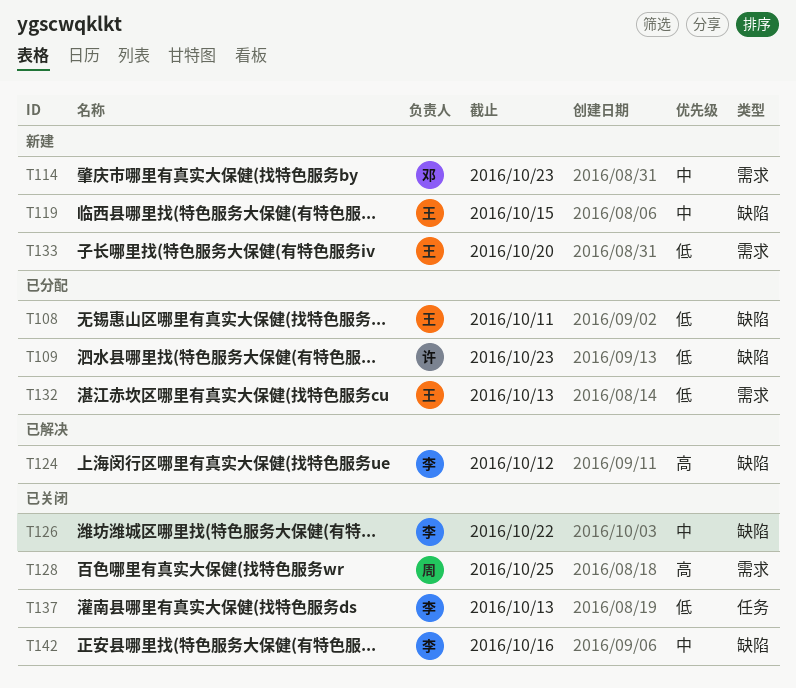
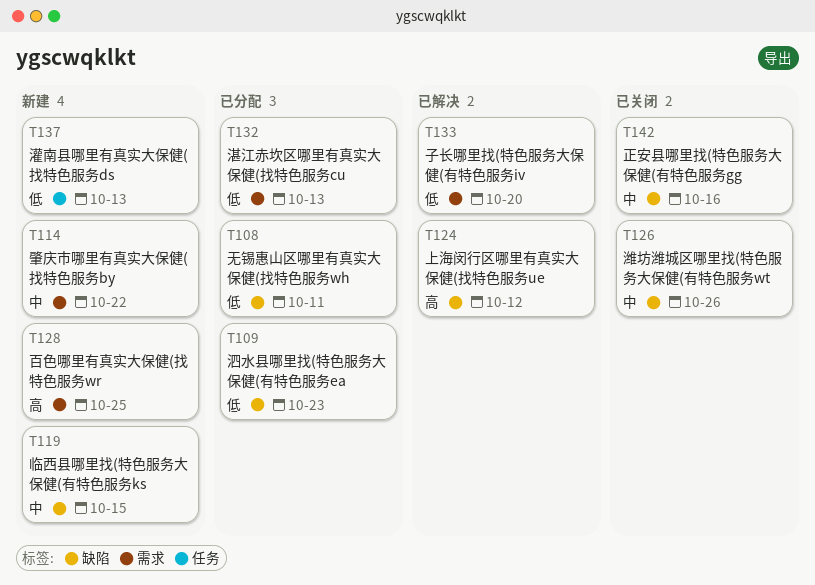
T114, due: Oct 23 -> Oct 22
T126, due: Oct 22 -> Oct 26
T128, status: 已关闭 -> 新建
T133, status: 新建 -> 已解决
T137, status: 已关闭 -> 新建

